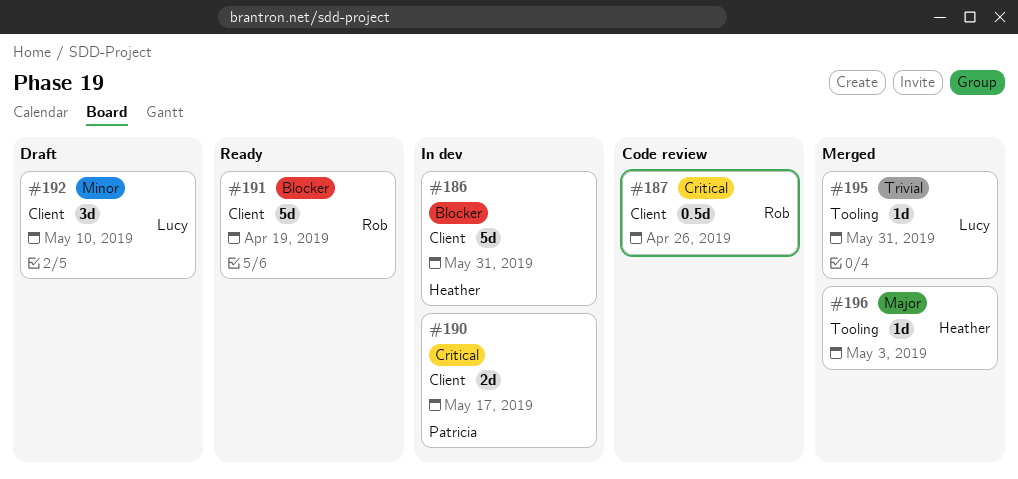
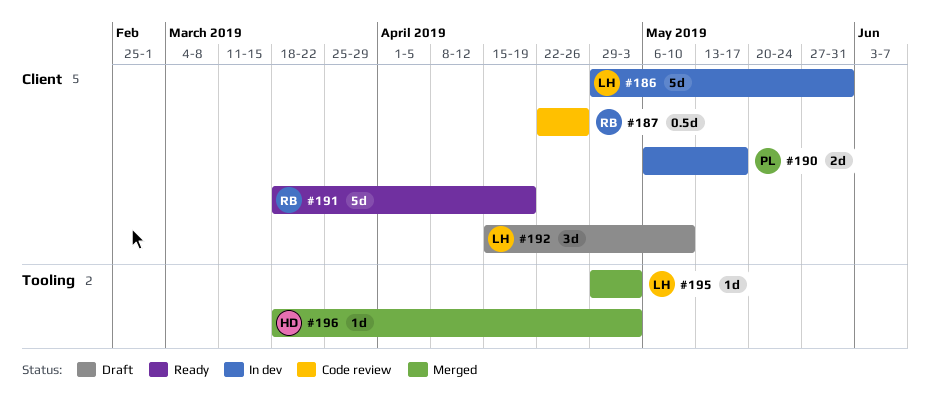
#186, owner: Heather -> Lucy
#195, due: May 31 -> May 3

